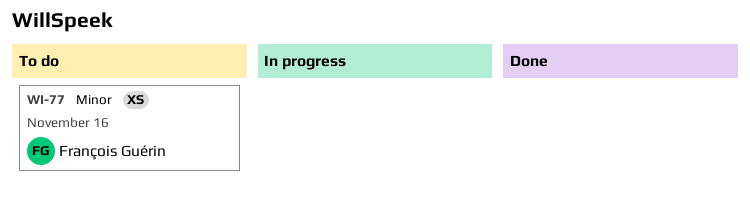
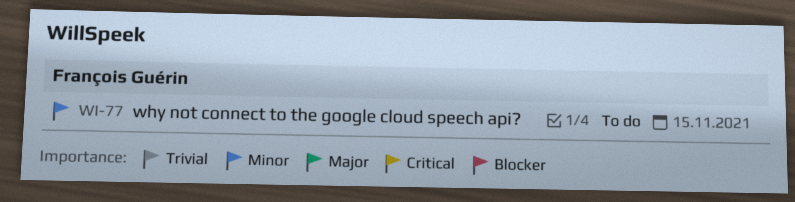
WI-77, due: Nov 16 -> Nov 15

